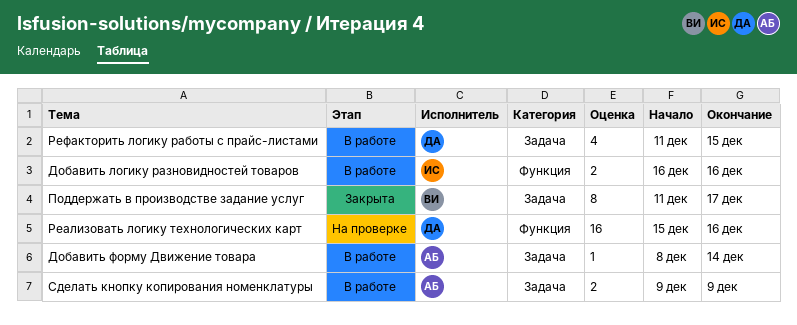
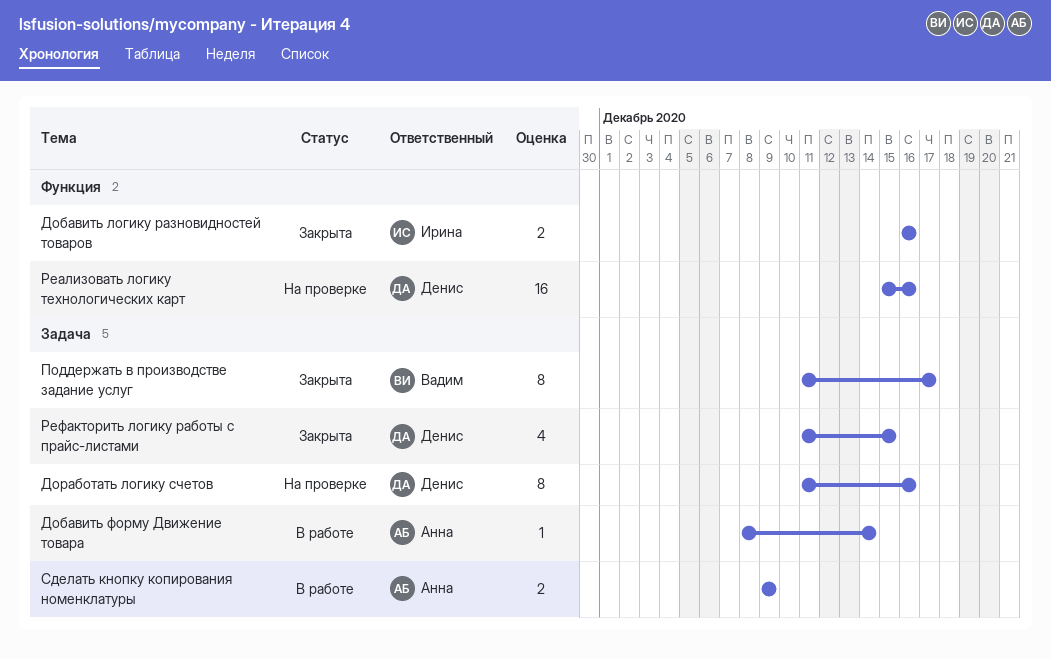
Добавить логику разновидностей товаров, status: В работе -> Закрыта
Доработать логику счетов: none -> present
Рефакторить логику работы с прайс-листами, status: В работе -> Закрыта

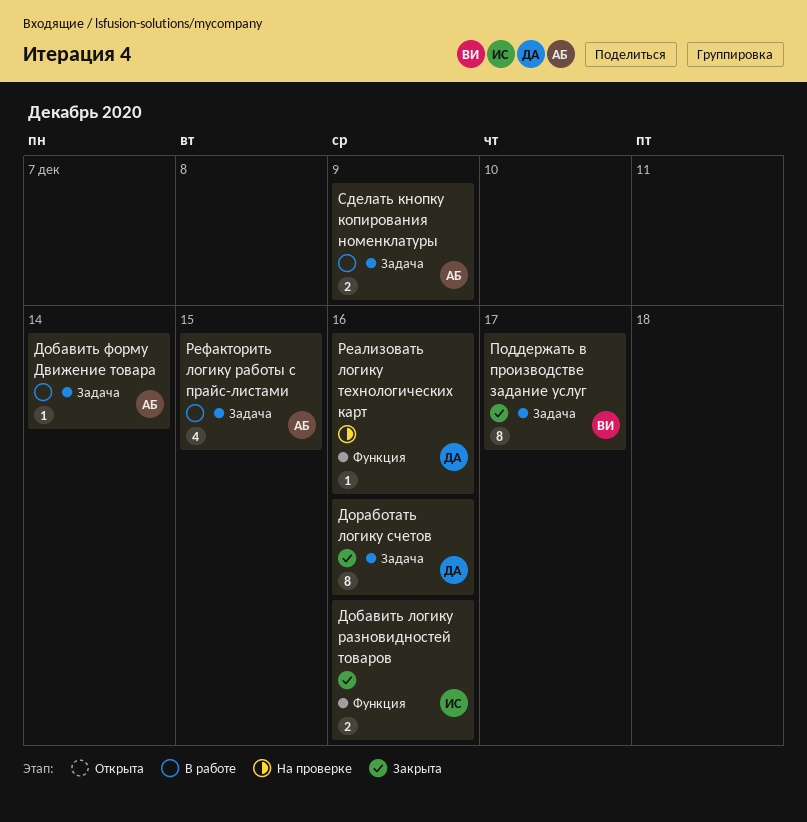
Доработать логику счетов, status: На проверке -> Закрыта
Реализовать логику технологических карт, estimate: 16 -> 1
Рефакторить логику работы с прайс-листами, status: Закрыта -> В работе
Рефакторить логику работы с прайс-листами, owner: Денис -> Анна

